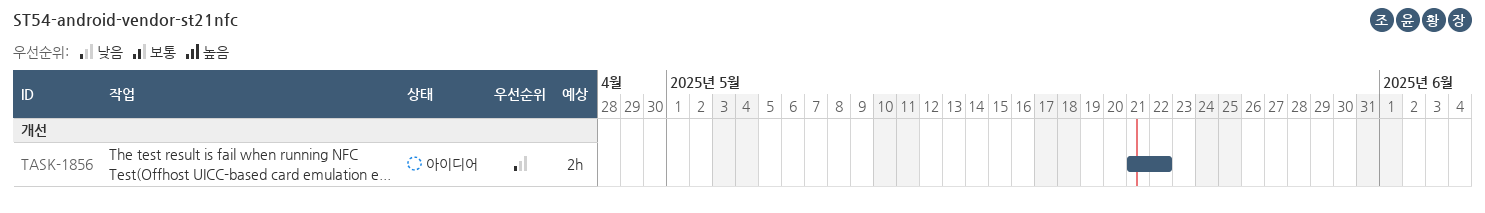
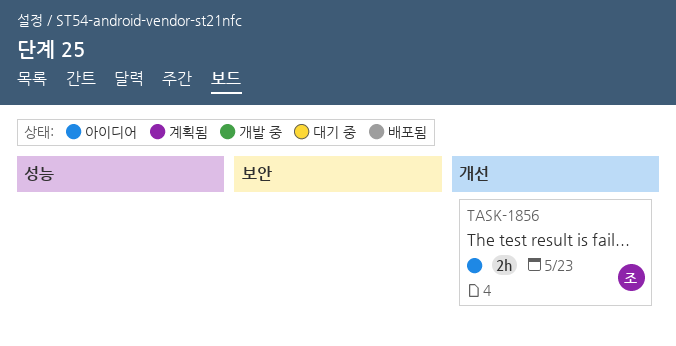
TASK-1856, due: May 22 -> May 23

